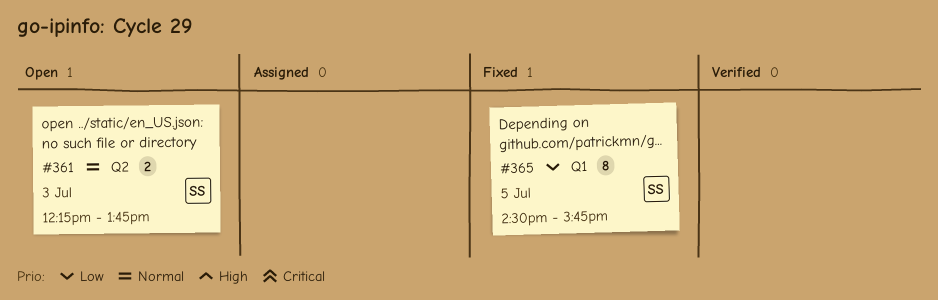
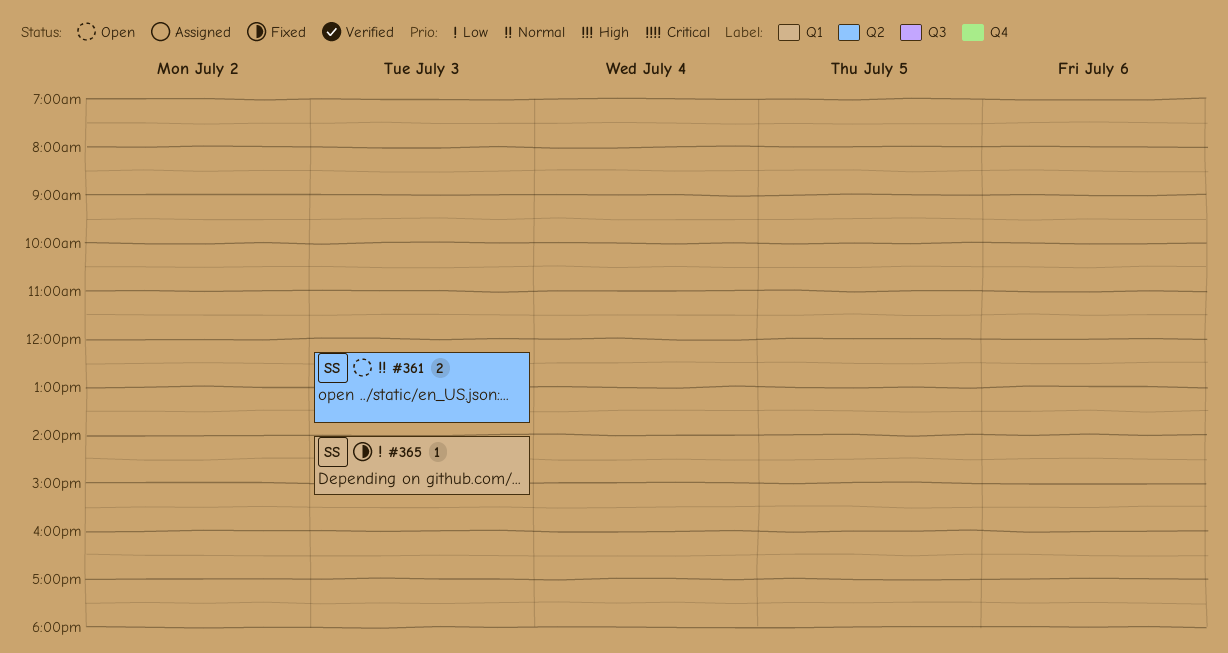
#365, estimate: 8 -> 1
#365, day: Jul 5 -> Jul 3
#365, begins: 14:30 -> 14:00
#365, ends: 15:45 -> 15:15

